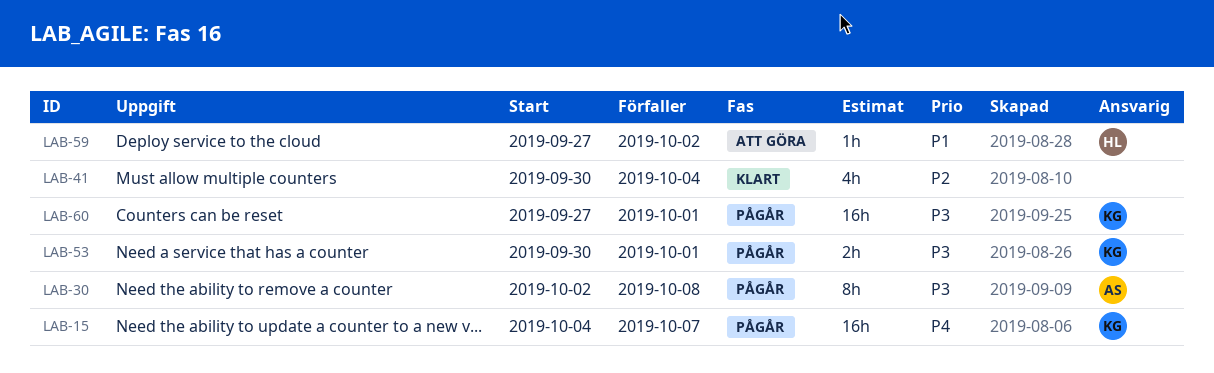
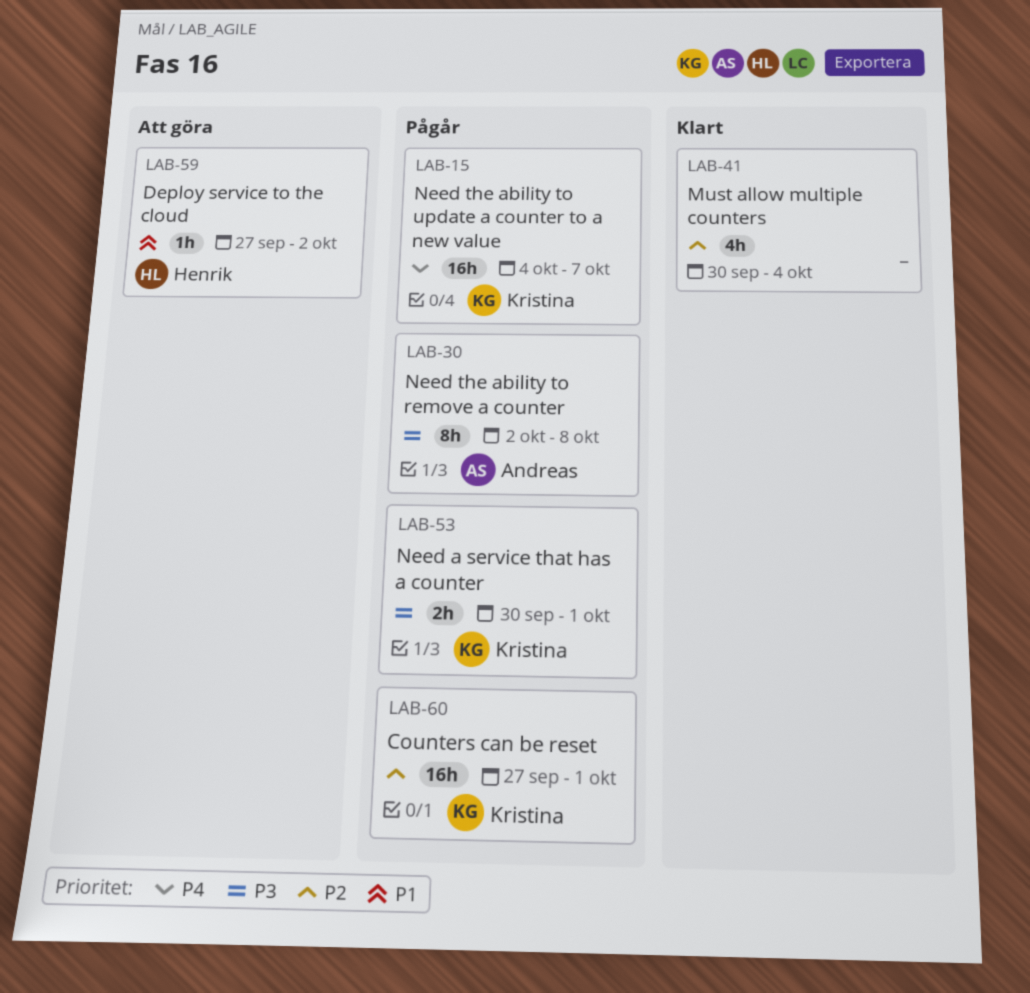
LAB-60, priority: P3 -> P2

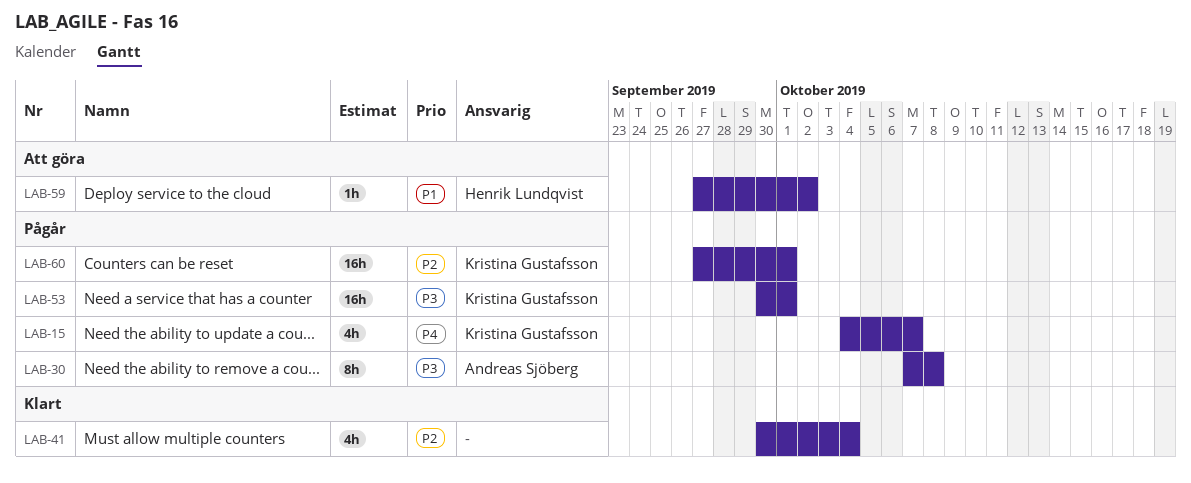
LAB-15, estimate: 16h -> 4h
LAB-30, start: Oct 2 -> Oct 7
LAB-53, estimate: 2h -> 16h

